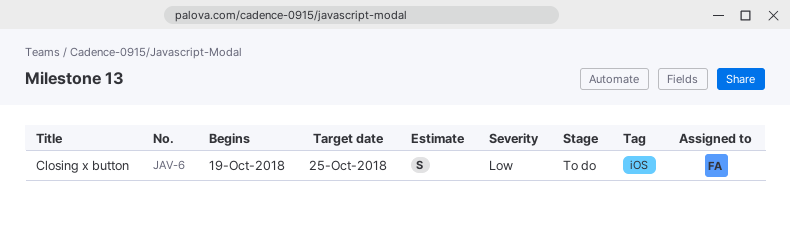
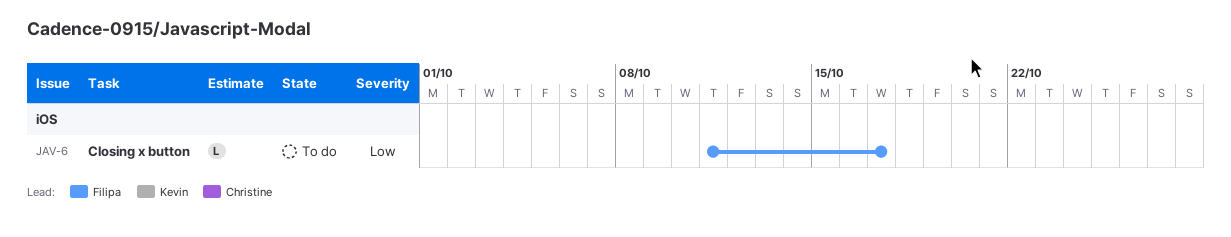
JAV-6, estimate: S -> L
JAV-6, start: Oct 19 -> Oct 11
JAV-6, due: Oct 25 -> Oct 17

